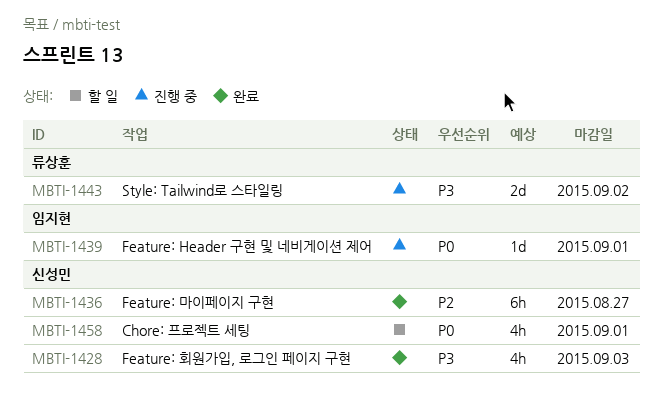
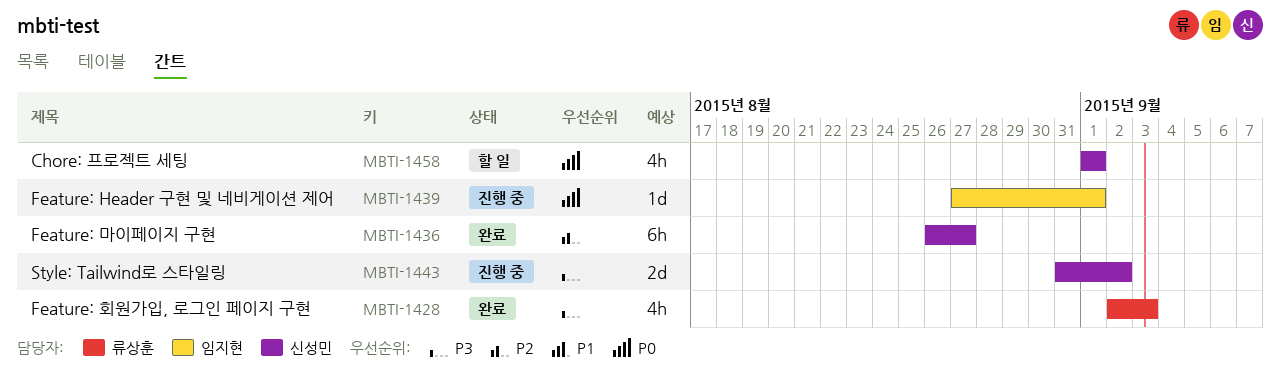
MBTI-1428, owner: 신성민 -> 류상훈
MBTI-1443, owner: 류상훈 -> 신성민

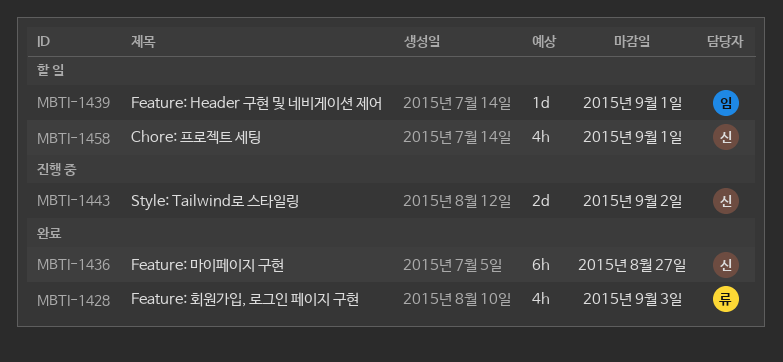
MBTI-1439, status: 진행 중 -> 할 일

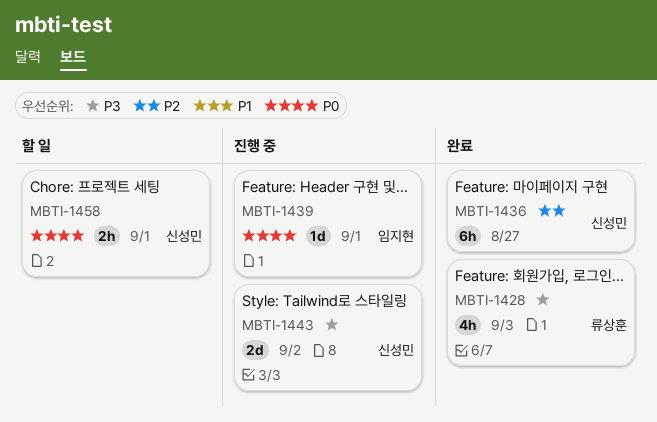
MBTI-1439, status: 할 일 -> 진행 중
MBTI-1458, estimate: 4h -> 2h

